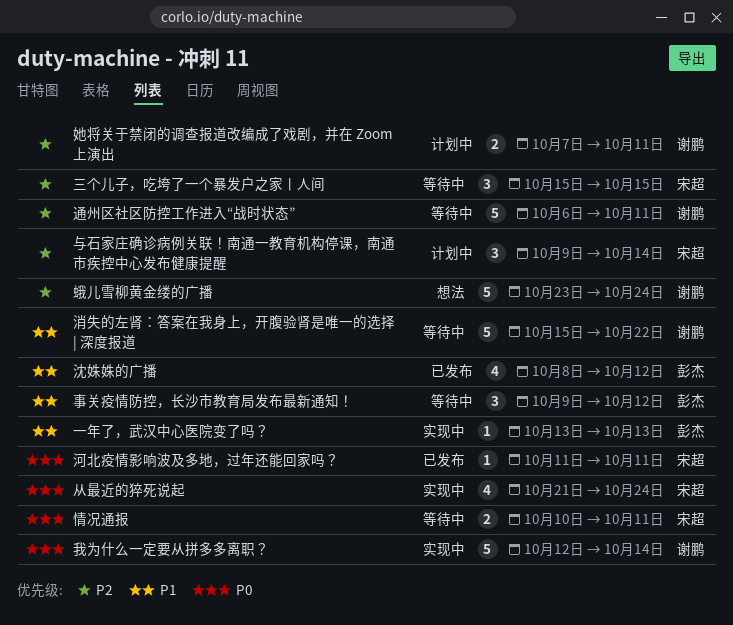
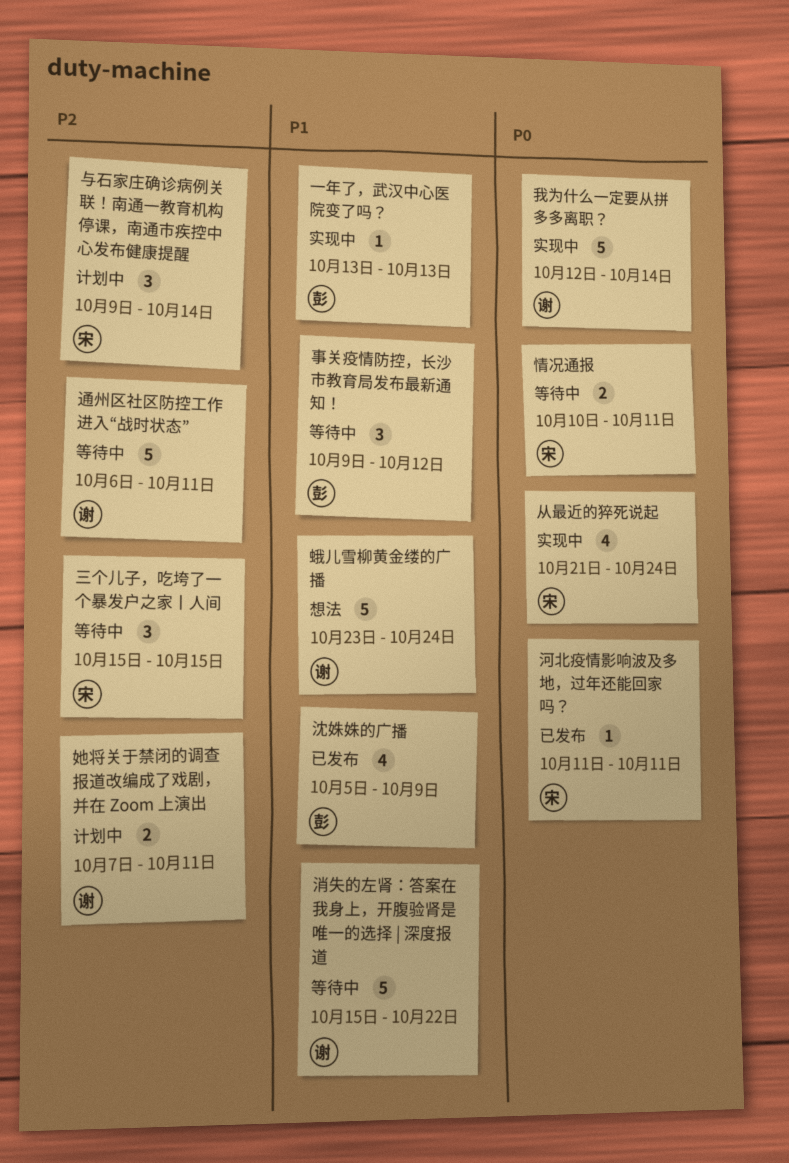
沈姝姝的广播, start: Oct 8 -> Oct 5
沈姝姝的广播, due: Oct 12 -> Oct 9
蛾儿雪柳黄金缕的广播, priority: P2 -> P1

